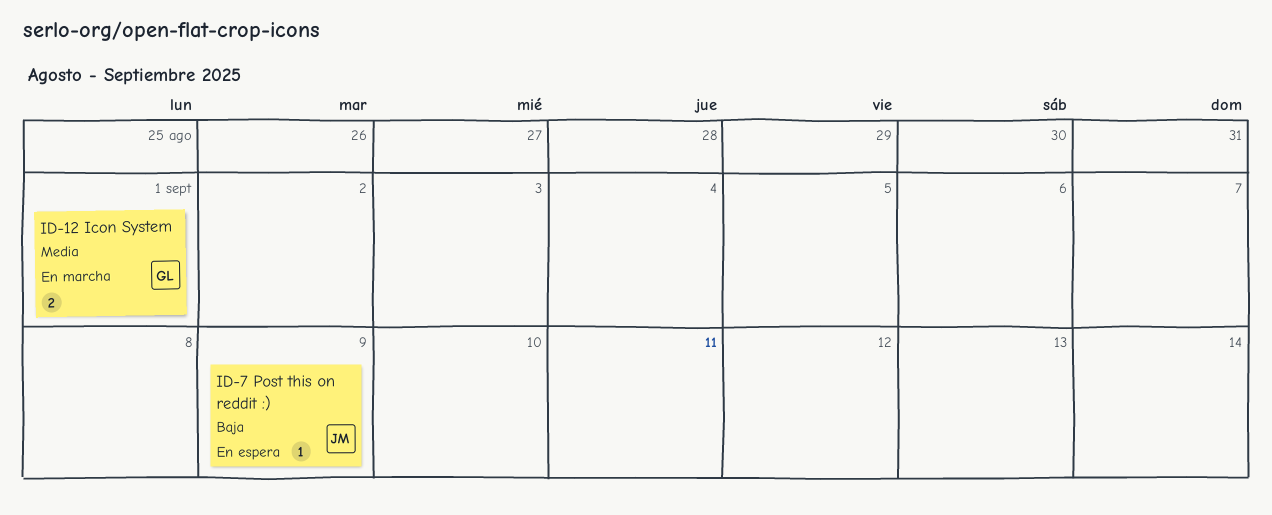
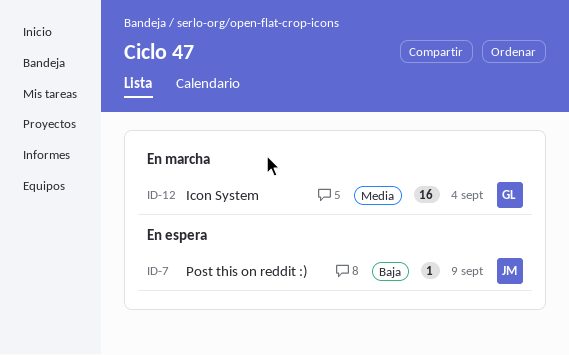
ID-12, estimate: 2 -> 16
ID-12, due: Sep 1 -> Sep 4

